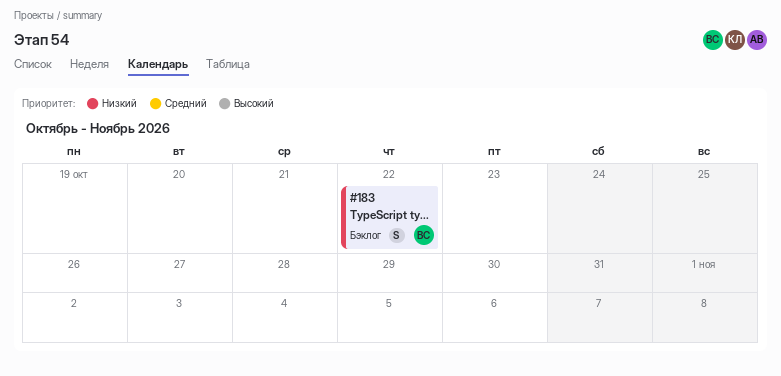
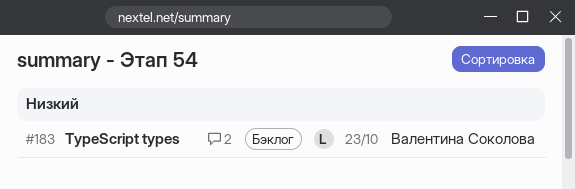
#183, estimate: S -> L
#183, due: Oct 22 -> Oct 23

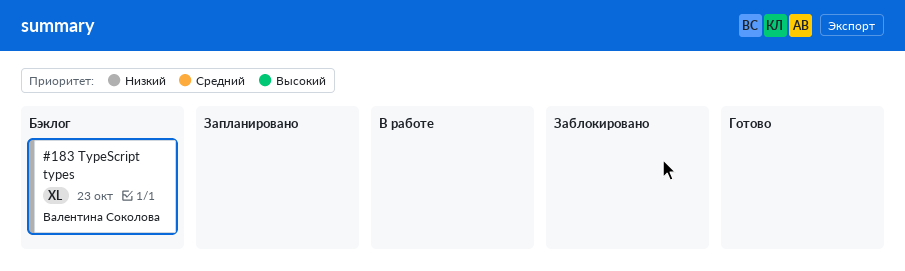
#183, estimate: L -> XL

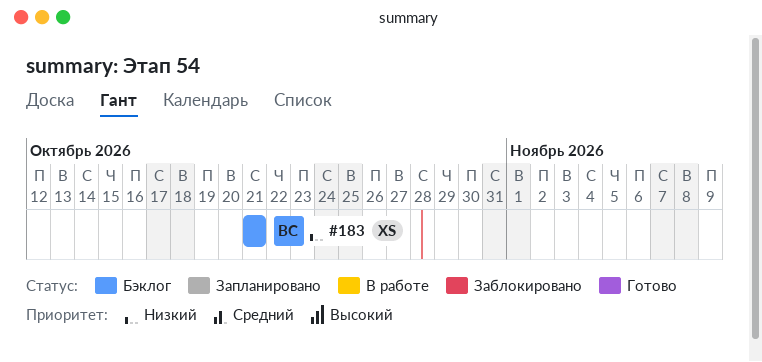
#183, estimate: XL -> XS
#183, due: Oct 23 -> Oct 21

